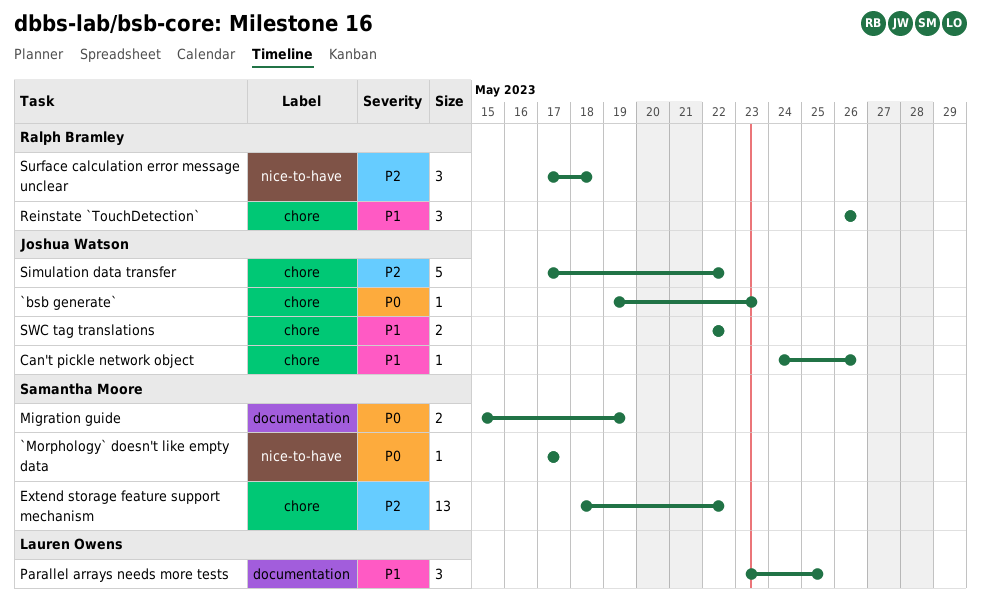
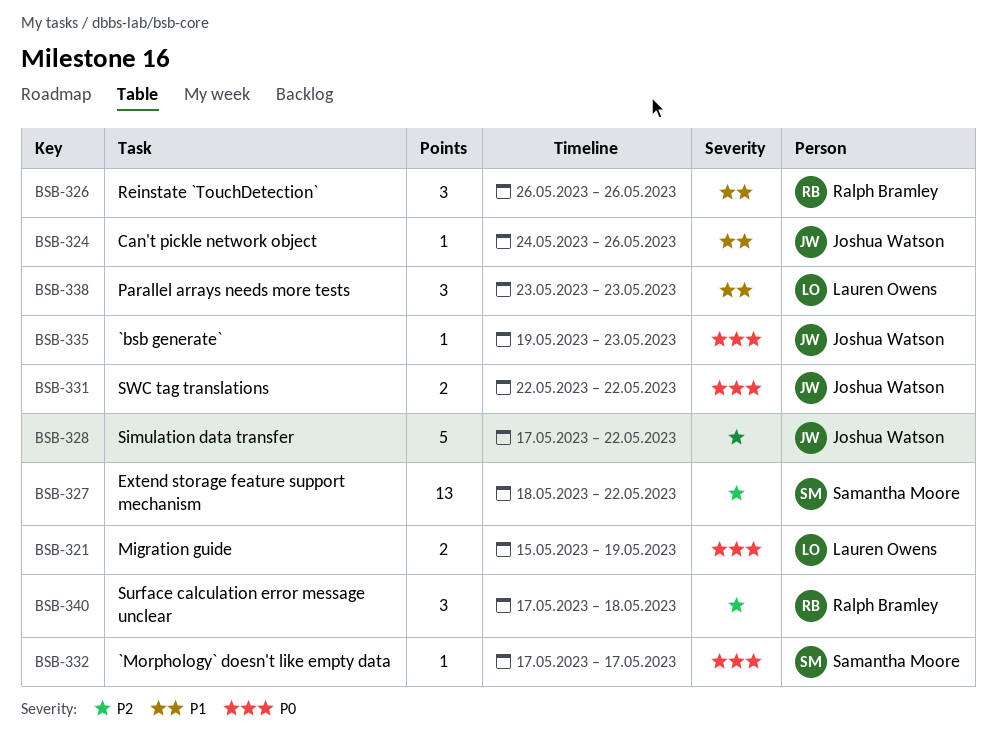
Migration guide, owner: Samantha Moore -> Lauren Owens
Parallel arrays needs more tests, due: May 25 -> May 23
SWC tag translations, priority: P1 -> P0

